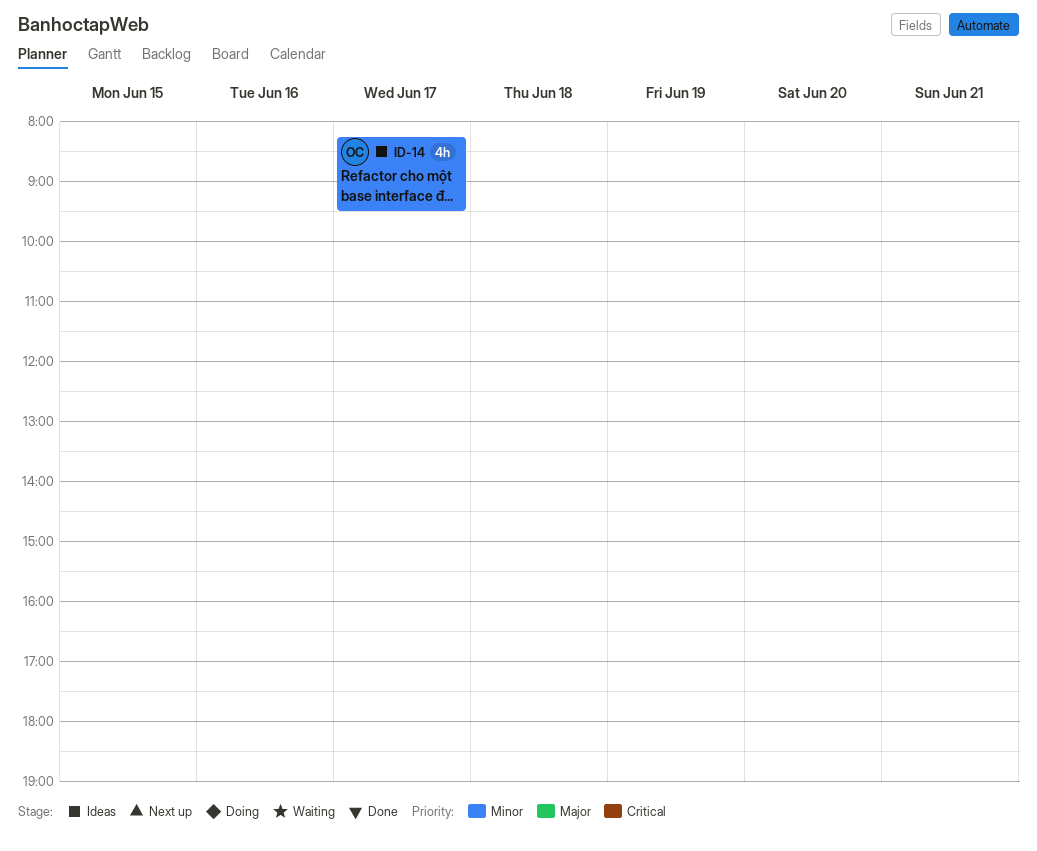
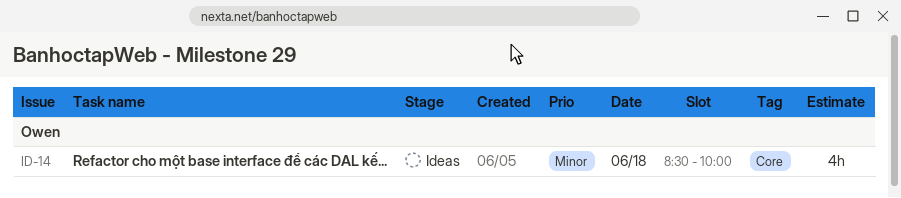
ID-14, day: Jun 17 -> Jun 18
ID-14, begins: 08:15 -> 08:30
ID-14, ends: 09:30 -> 10:00

